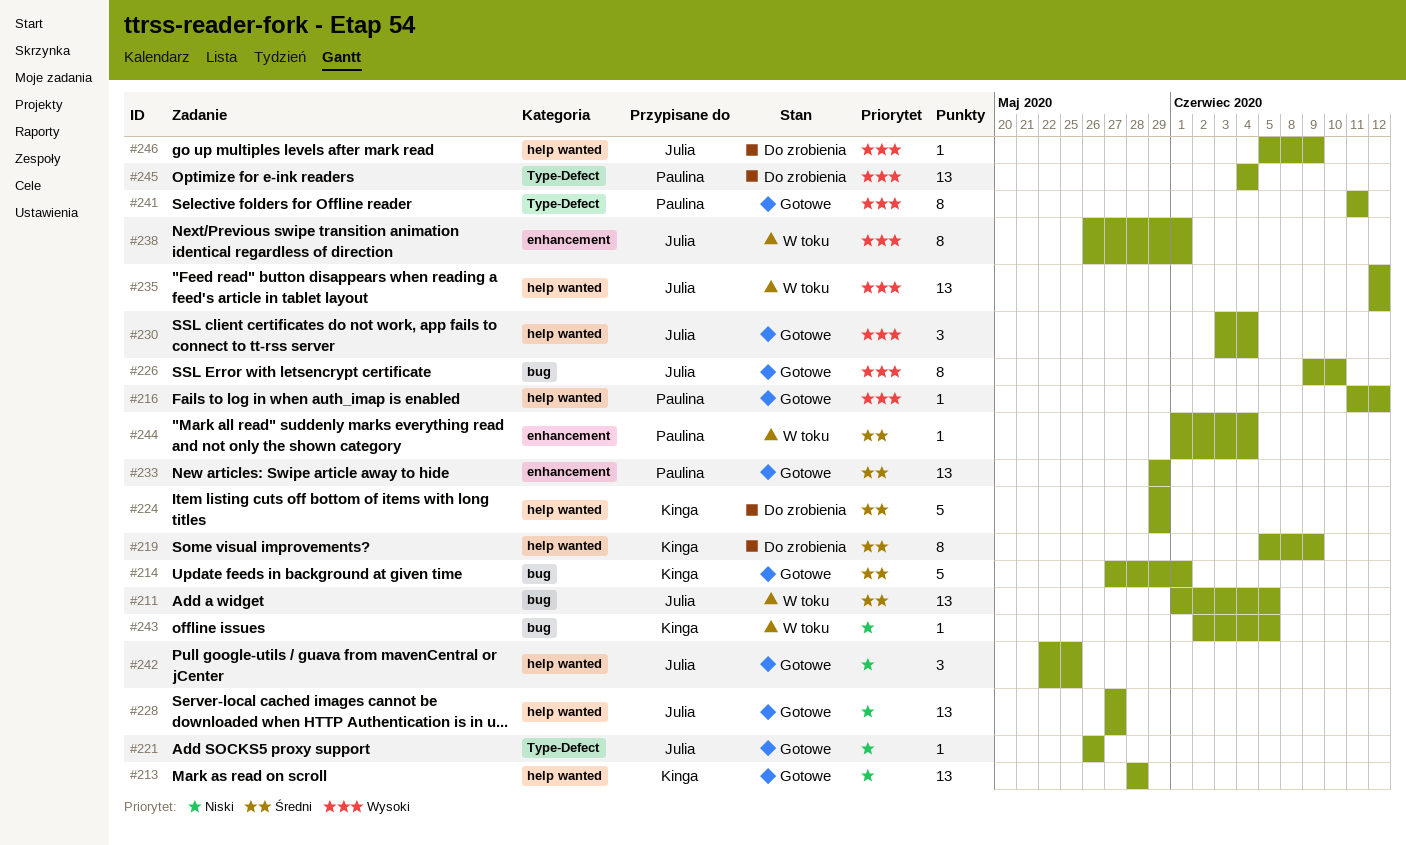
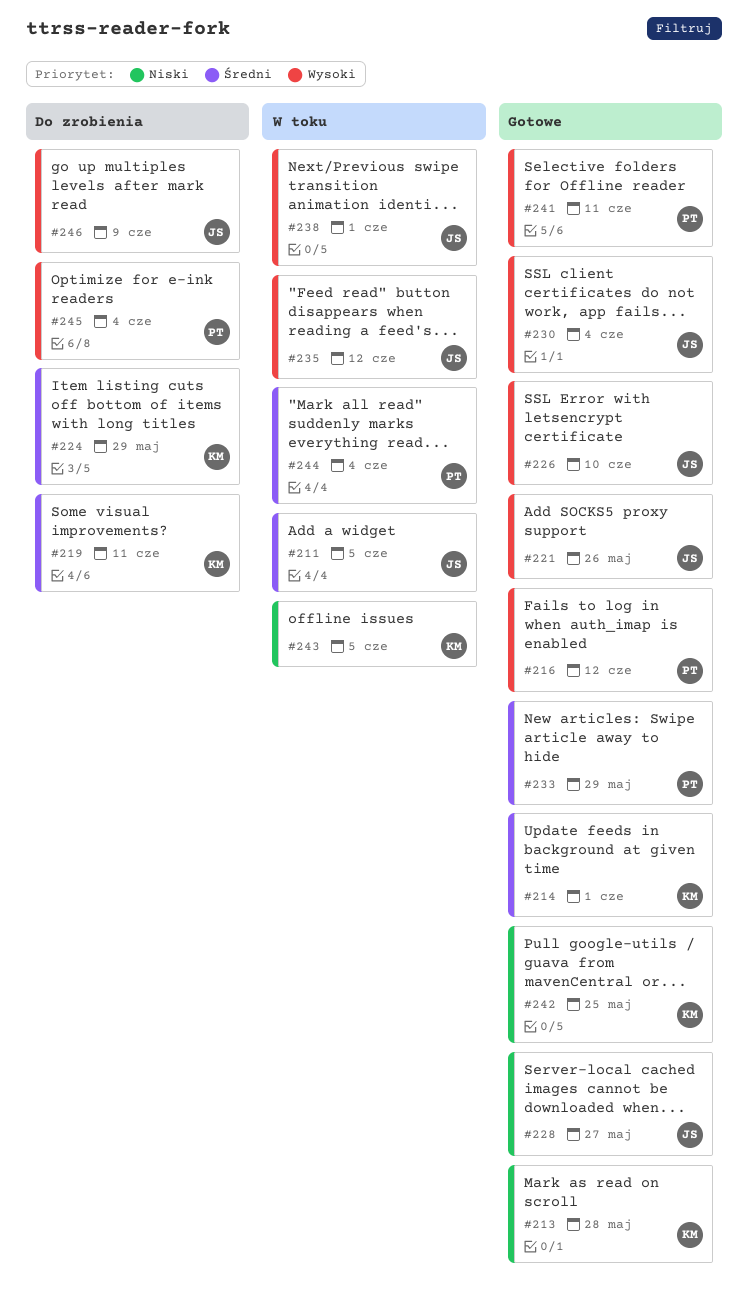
#219, due: Jun 9 -> Jun 11
#221, priority: Niski -> Wysoki
#242, owner: Julia -> Kinga

